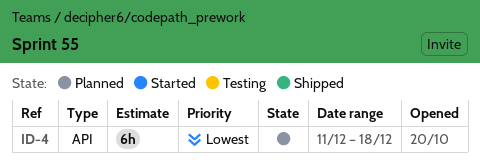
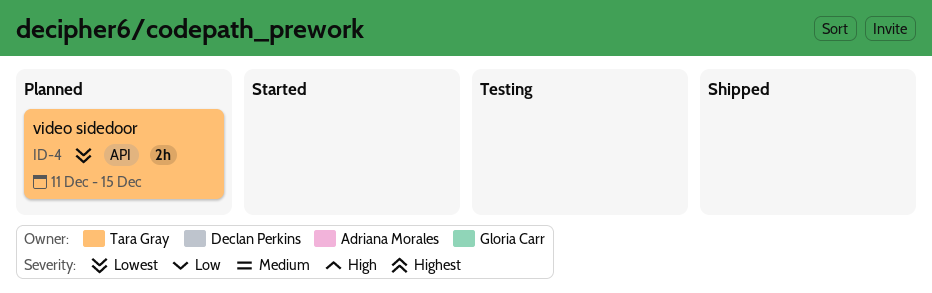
ID-4, estimate: 6h -> 2h
ID-4, due: Dec 18 -> Dec 15

